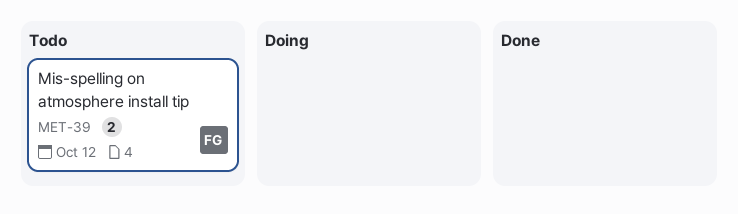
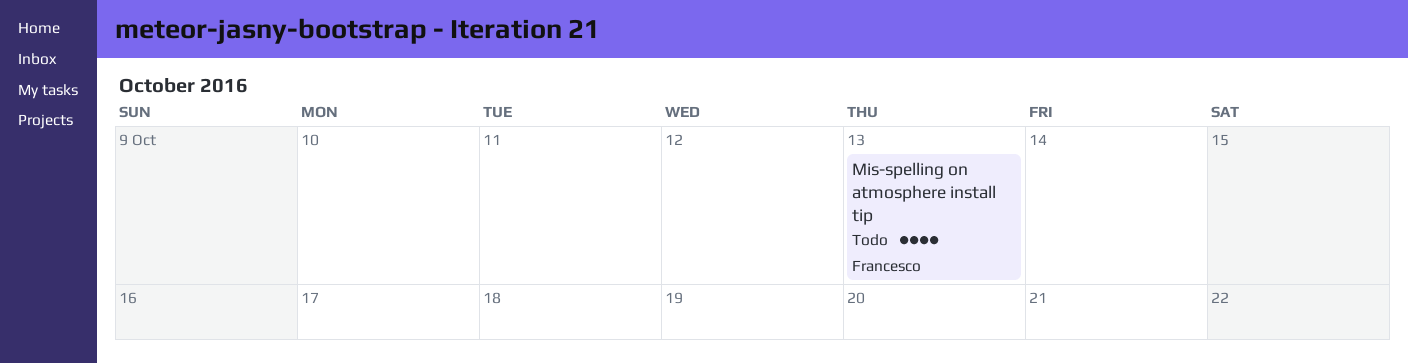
Mis-spelling on atmosphere install tip, estimate: 2 -> 4
Mis-spelling on atmosphere install tip, due: Oct 12 -> Oct 13

